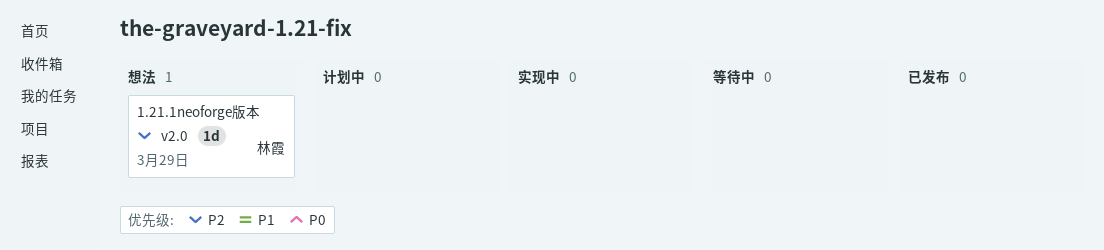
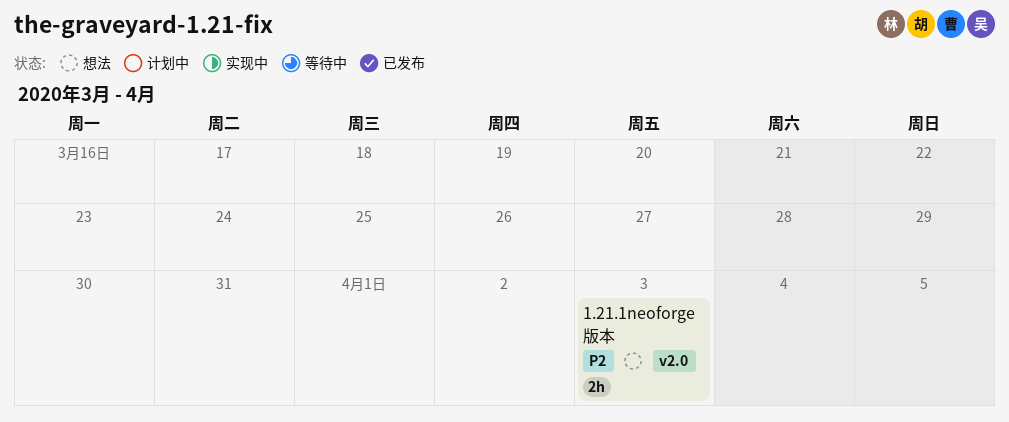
1.21.1neoforge版本, estimate: 1d -> 2h
1.21.1neoforge版本, due: Mar 29 -> Apr 3

